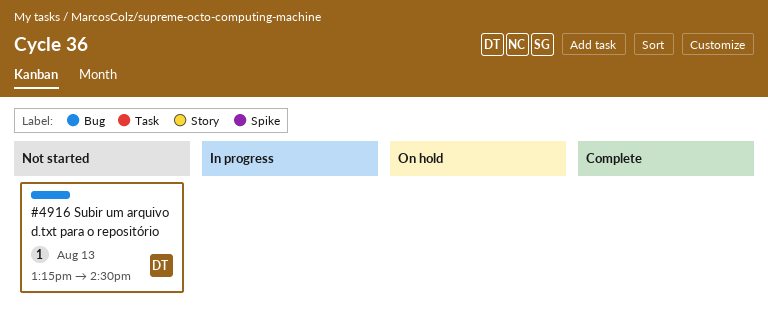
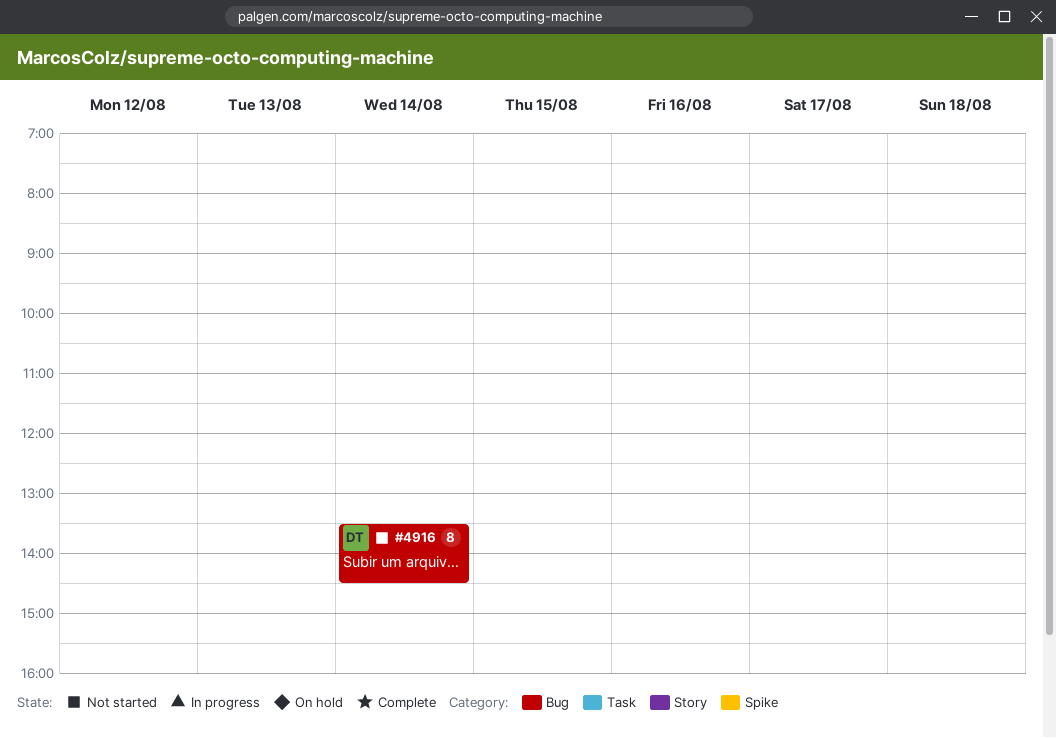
#4916, estimate: 1 -> 8
#4916, day: Aug 13 -> Aug 14
#4916, begins: 13:15 -> 13:30

